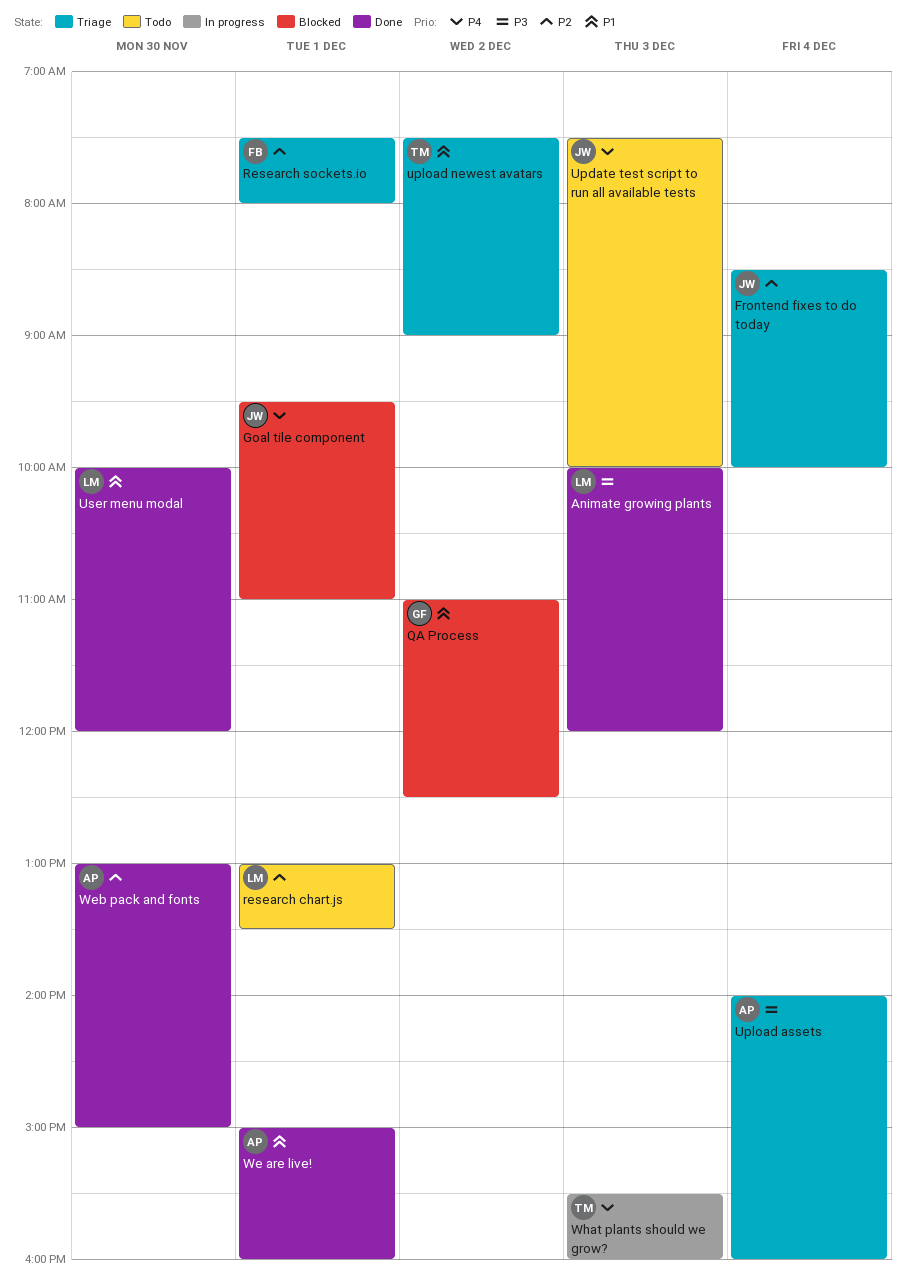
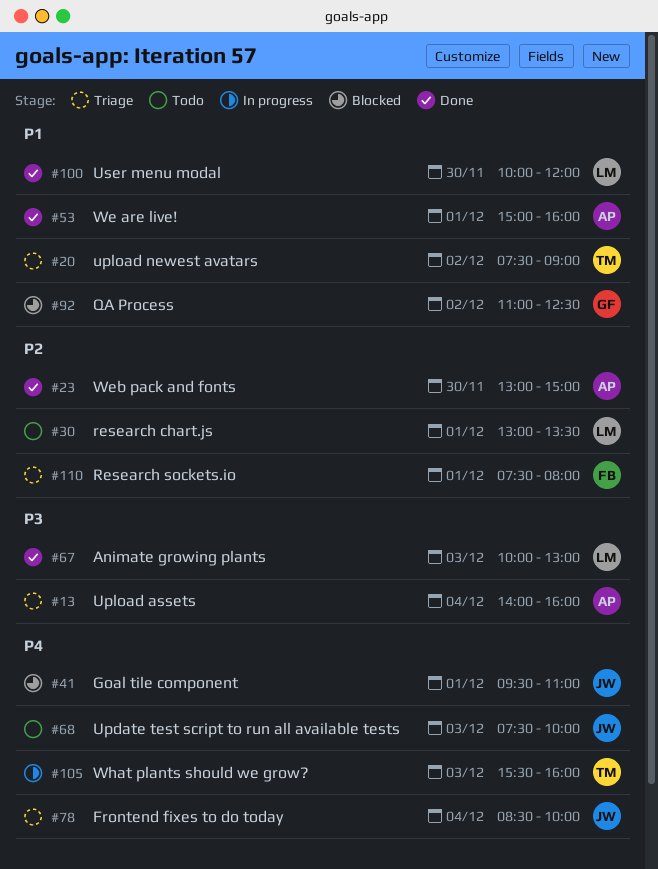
Animate growing plants, ends: 12:00 -> 13:00
Frontend fixes to do today, priority: P2 -> P4

